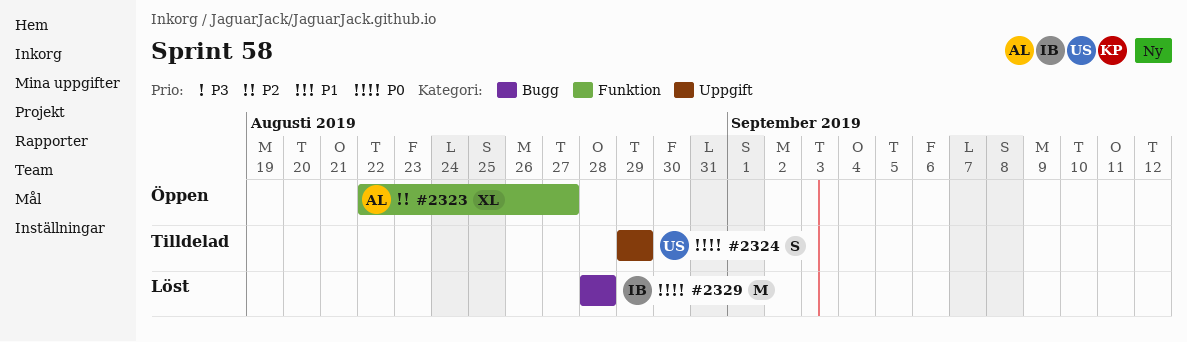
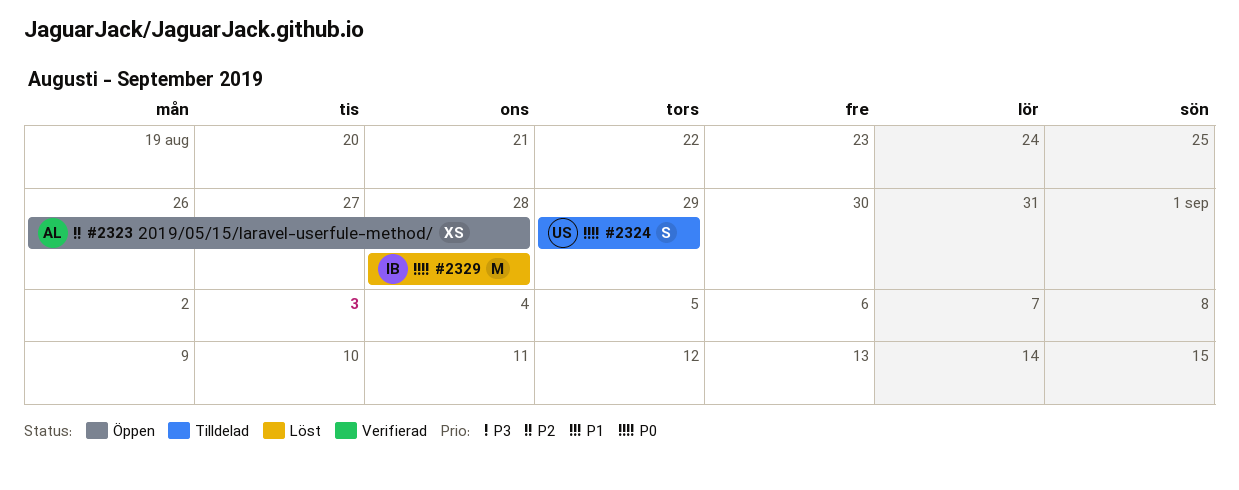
#2323, estimate: XL -> XS
#2323, start: Aug 22 -> Aug 26
#2323, due: Aug 27 -> Aug 28

